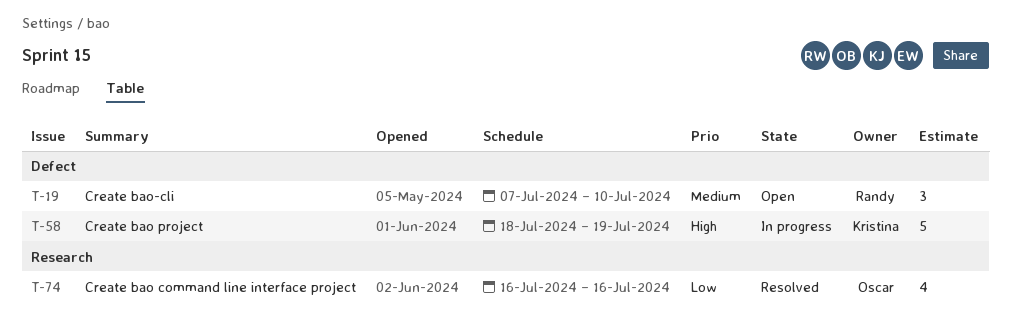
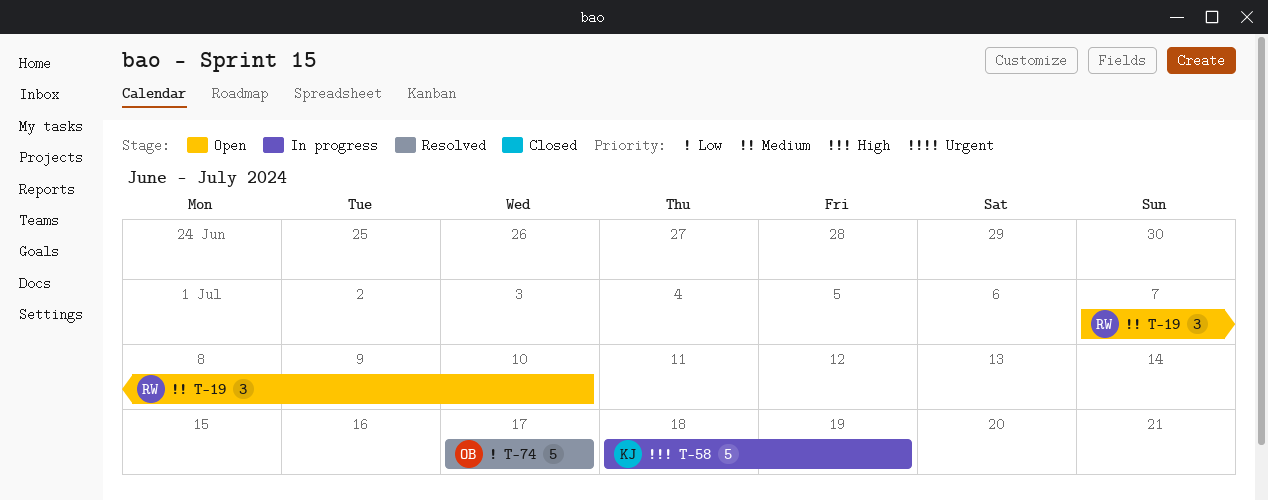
T-74, estimate: 4 -> 5
T-74, start: Jul 16 -> Jul 17
T-74, due: Jul 16 -> Jul 17

